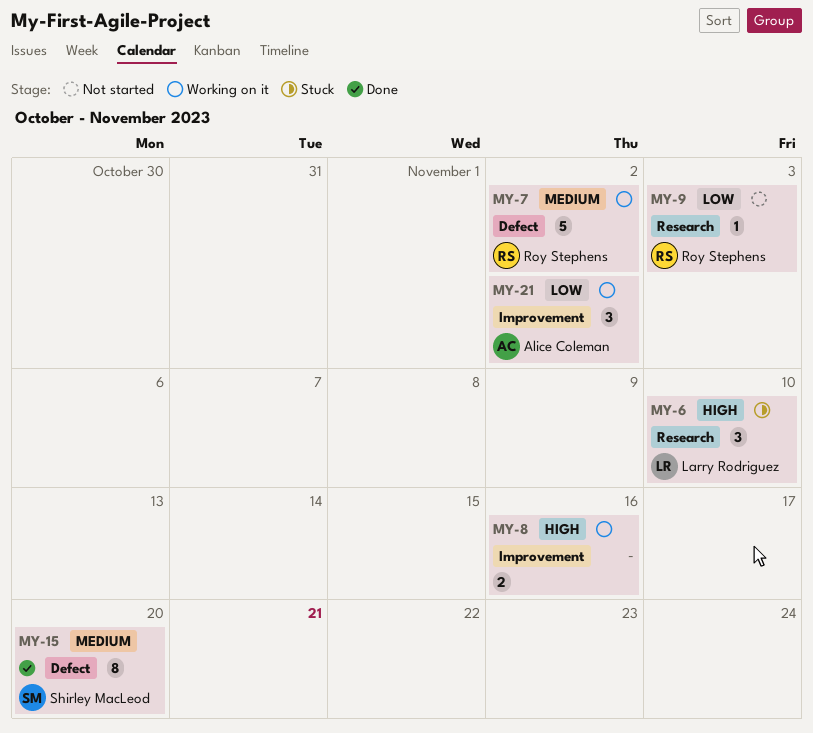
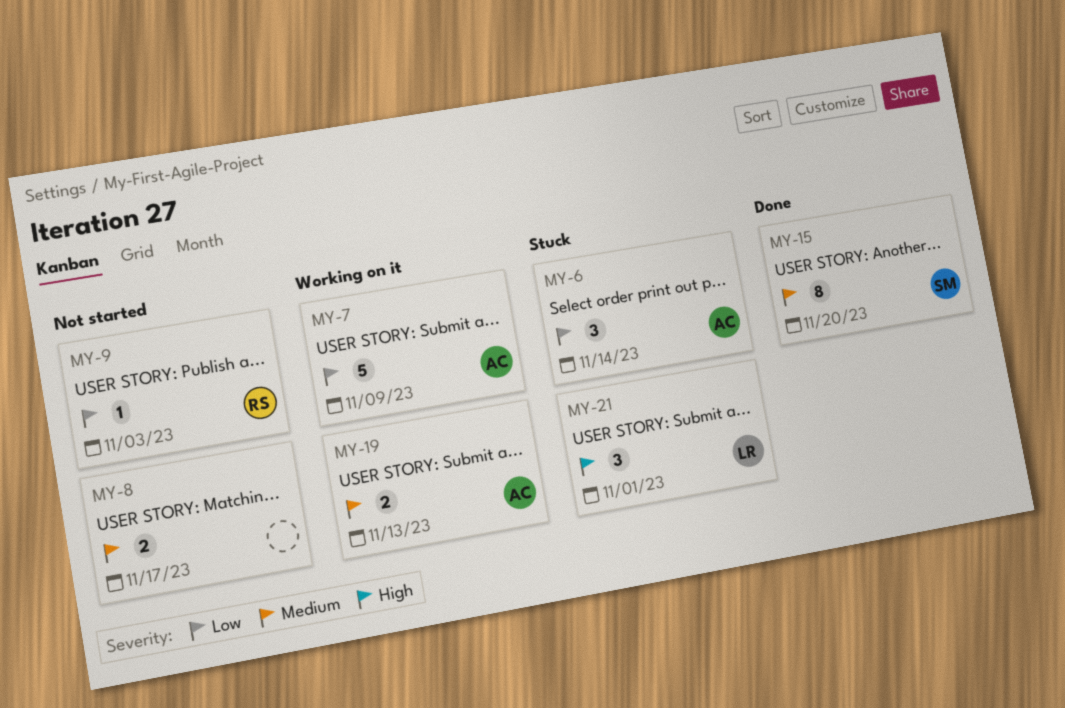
MY-6, owner: Larry Rodriguez -> Alice Coleman
MY-6, priority: High -> Low
MY-6, due: Nov 10 -> Nov 14
MY-7, owner: Roy Stephens -> Alice Coleman
MY-7, priority: Medium -> Low
MY-7, due: Nov 2 -> Nov 9
MY-8, status: Working on it -> Not started
MY-8, priority: High -> Medium
MY-8, due: Nov 16 -> Nov 17
MY-19: none -> present
MY-21, status: Working on it -> Stuck
MY-21, owner: Alice Coleman -> Larry Rodriguez
MY-21, priority: Low -> High
MY-21, due: Nov 2 -> Nov 1

